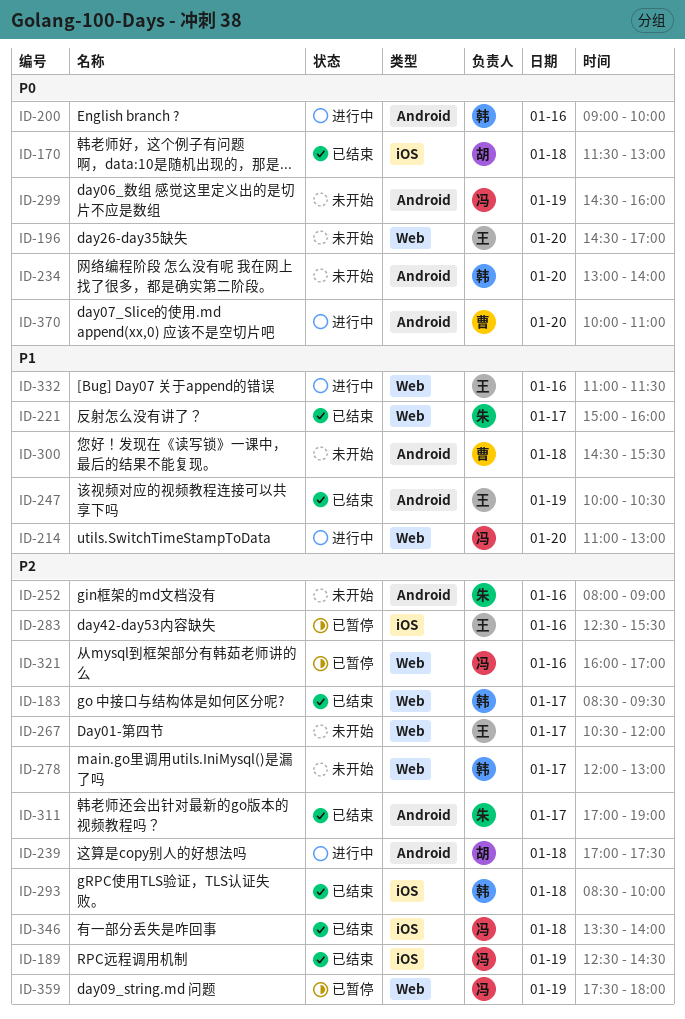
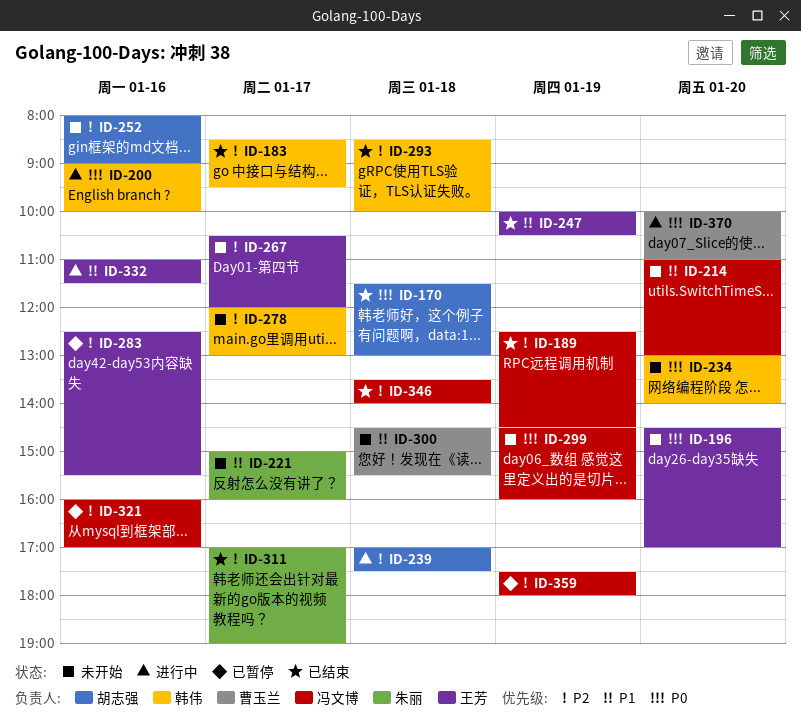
ID-214, status: 进行中 -> 未开始
ID-221, status: 已结束 -> 未开始
ID-252, owner: 朱丽 -> 胡志强

